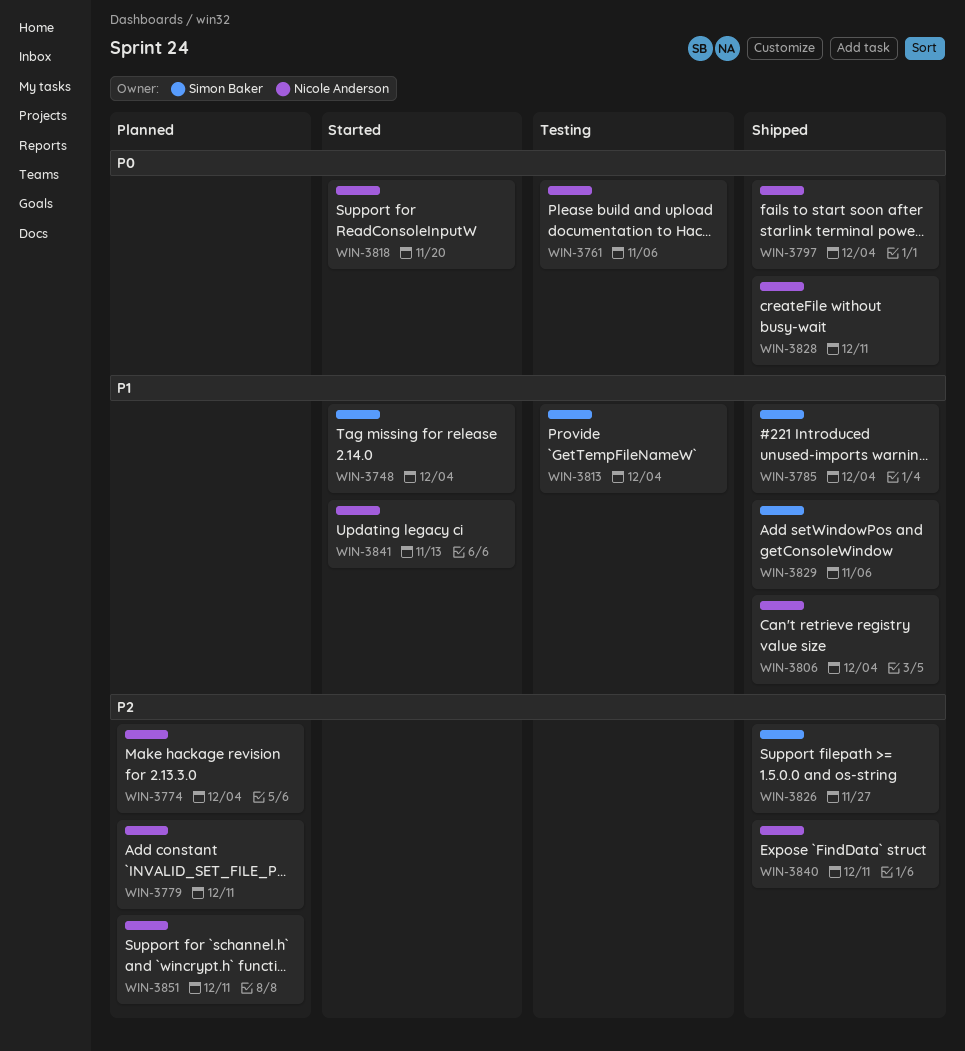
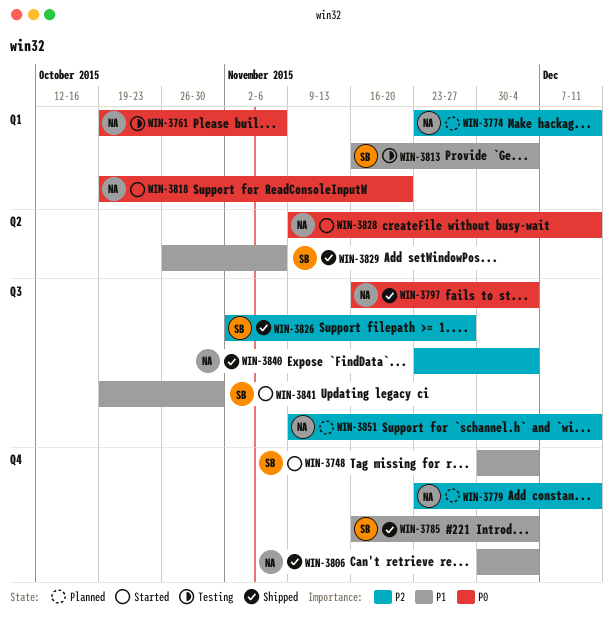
WIN-3774, due: Dec 4 -> Dec 11
WIN-3828, status: Shipped -> Started
WIN-3840, due: Dec 11 -> Dec 4
WIN-3841, owner: Nicole Anderson -> Simon Baker
WIN-3841, due: Nov 13 -> Oct 30

